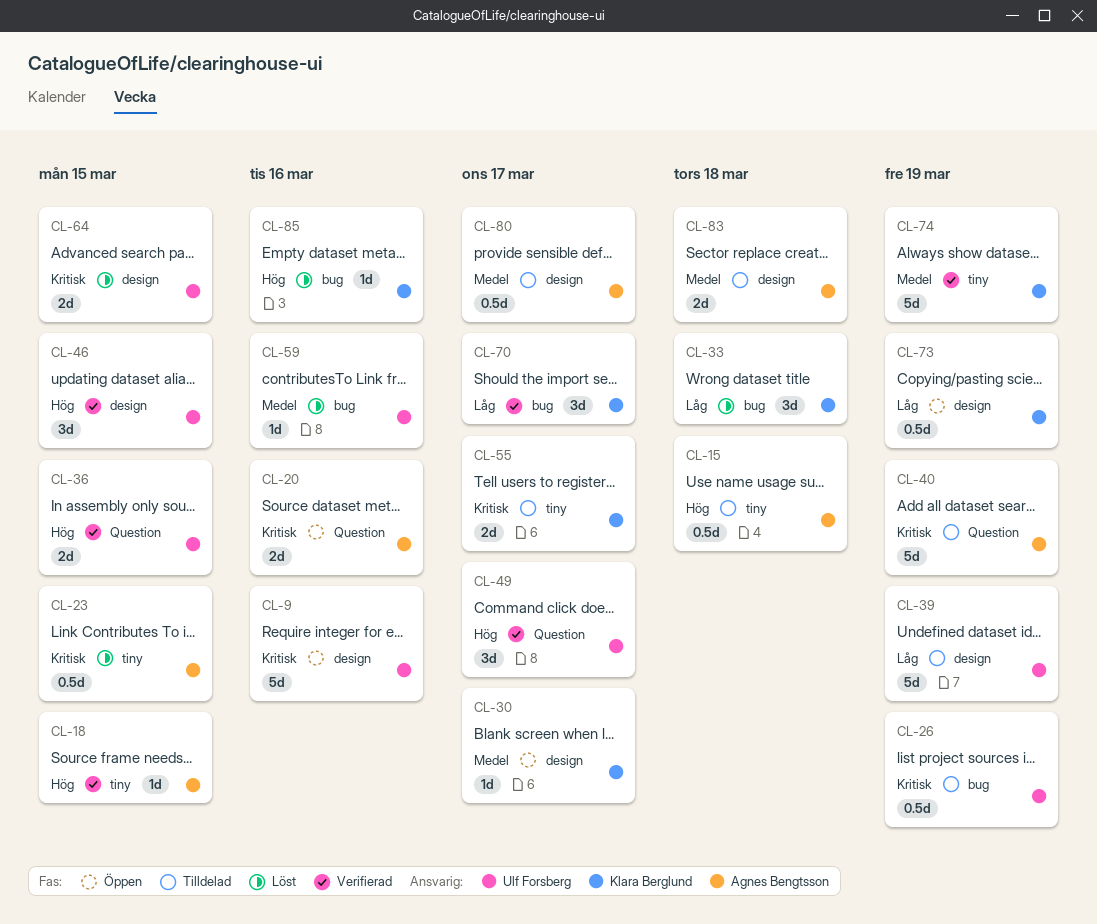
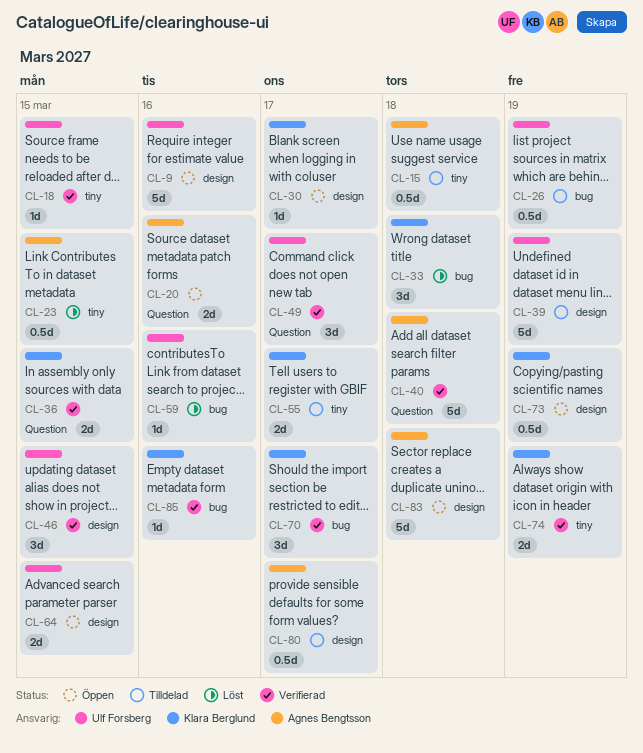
CL-18, owner: Agnes Bengtsson -> Ulf Forsberg
CL-36, owner: Ulf Forsberg -> Klara Berglund
CL-40, status: Tilldelad -> Verifierad
CL-40, due: Mar 19 -> Mar 18
CL-64, status: Löst -> Öppen
CL-74, estimate: 5d -> 2d
CL-83, status: Tilldelad -> Öppen
CL-83, estimate: 2d -> 5d
CL-85, status: Löst -> Verifierad

